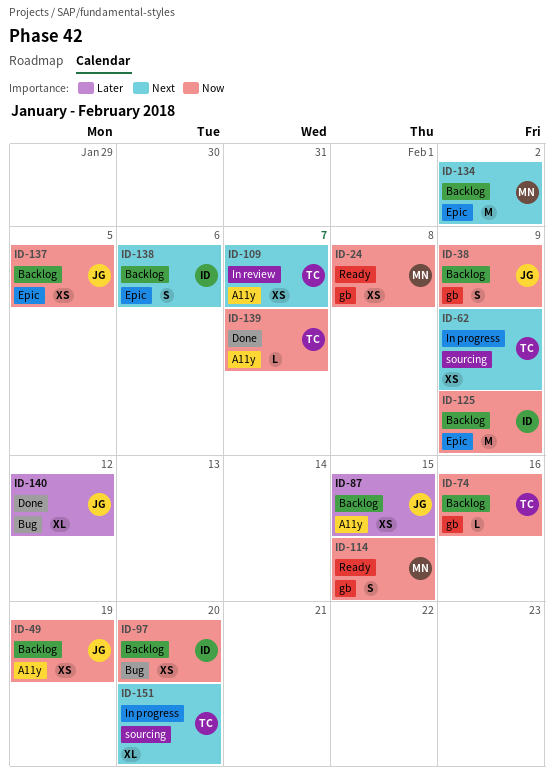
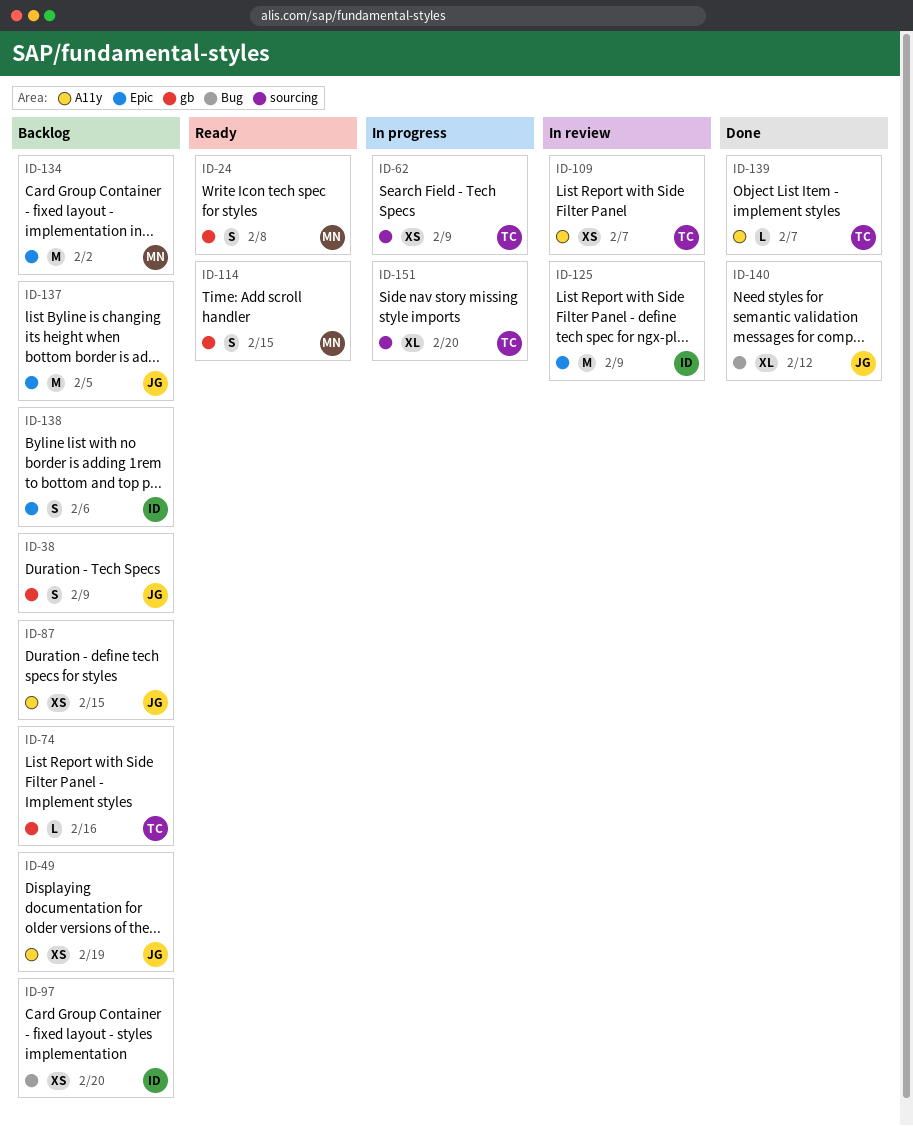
ID-24, estimate: XS -> S
ID-125, status: Backlog -> In review
ID-137, estimate: XS -> M

